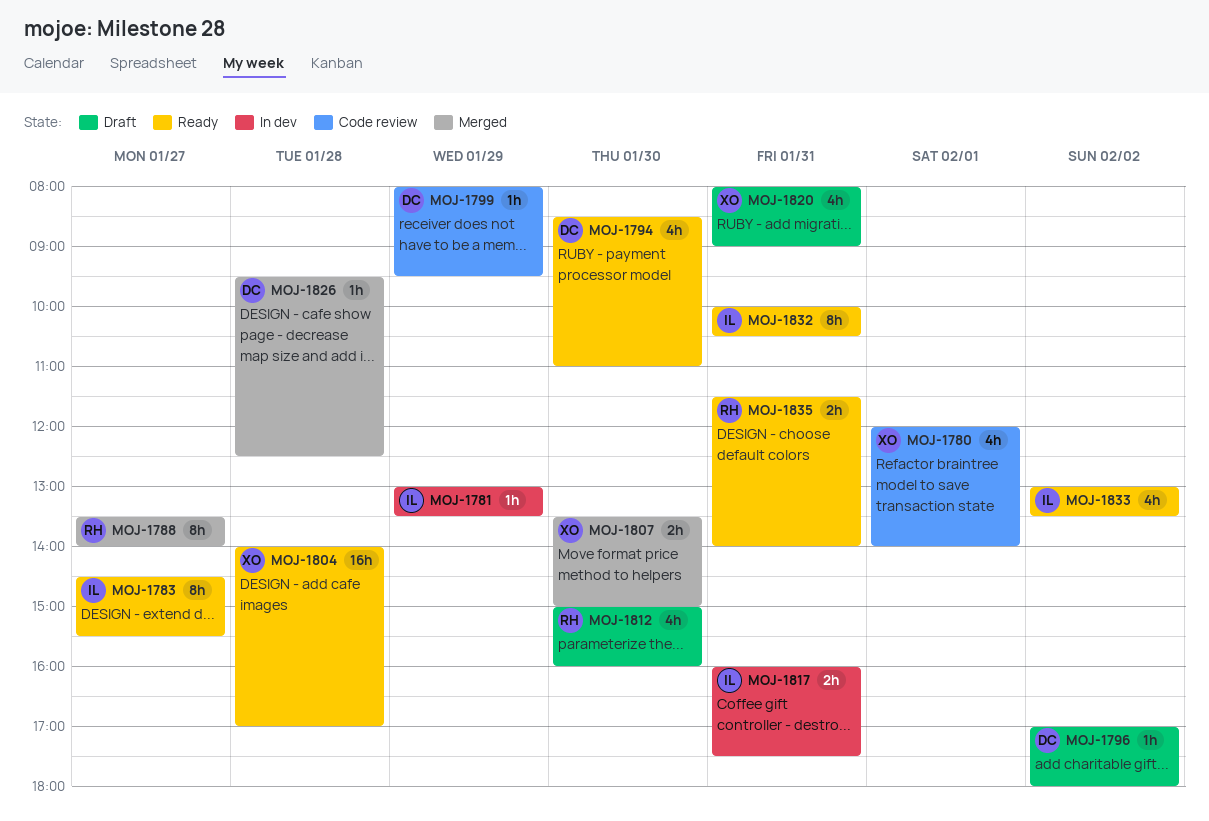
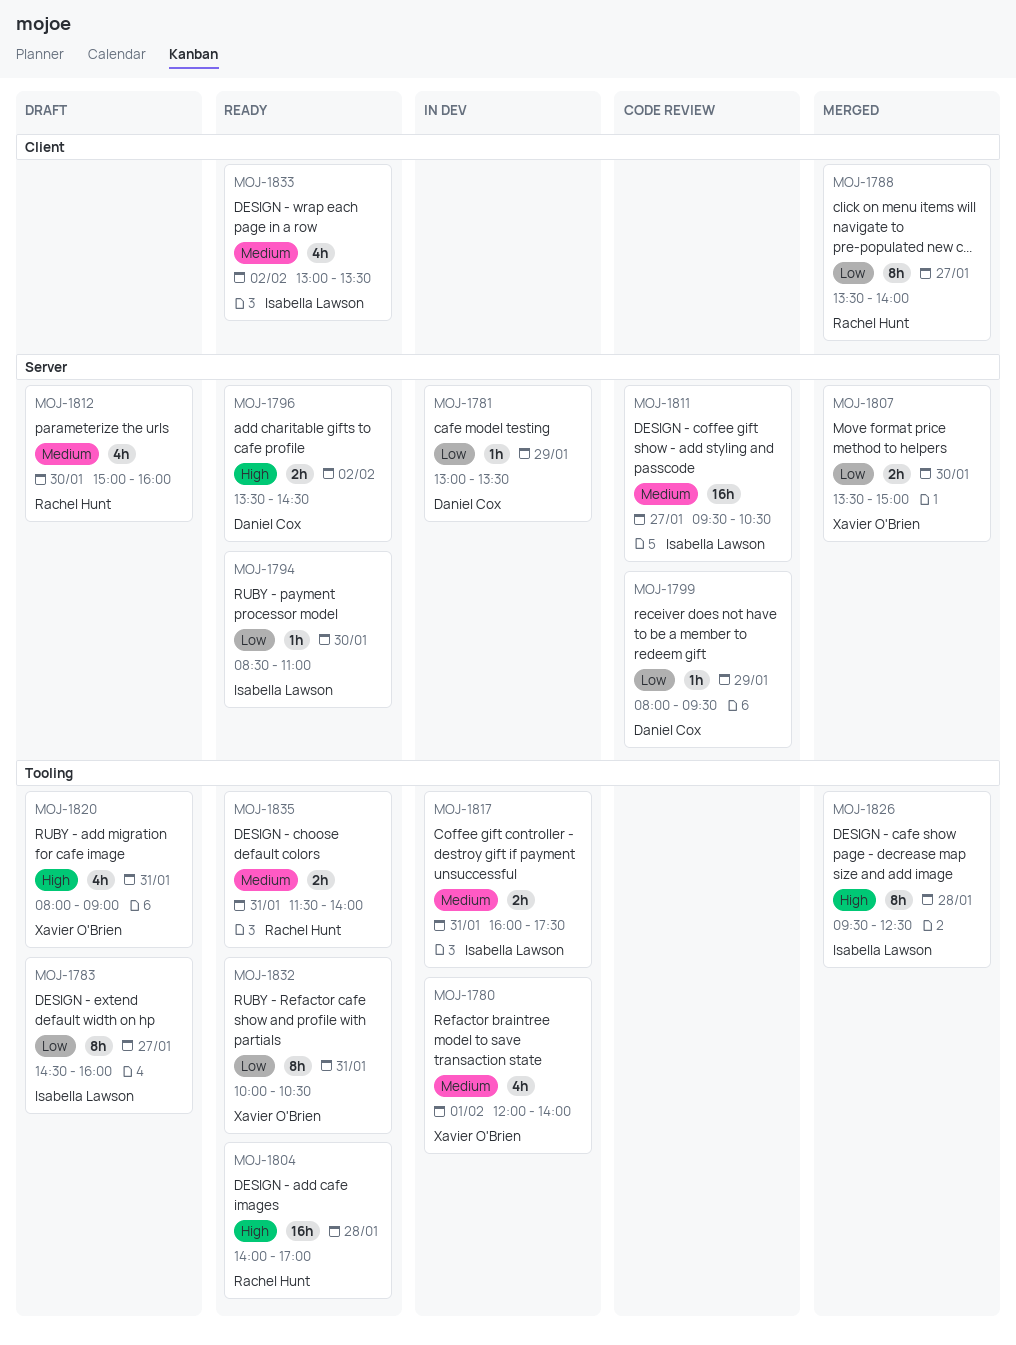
MOJ-1780, status: Code review -> In dev
MOJ-1781, owner: Isabella Lawson -> Daniel Cox
MOJ-1783, status: Ready -> Draft
MOJ-1783, ends: 15:30 -> 16:00
MOJ-1794, owner: Daniel Cox -> Isabella Lawson
MOJ-1794, estimate: 4h -> 1h
MOJ-1796, status: Draft -> Ready
MOJ-1796, estimate: 1h -> 2h
MOJ-1796, begins: 17:00 -> 13:30
MOJ-1796, ends: 18:00 -> 14:30
MOJ-1804, owner: Xavier O'Brien -> Rachel Hunt
MOJ-1811: none -> present
MOJ-1826, owner: Daniel Cox -> Isabella Lawson
MOJ-1826, estimate: 1h -> 8h
MOJ-1832, owner: Isabella Lawson -> Xavier O'Brien

